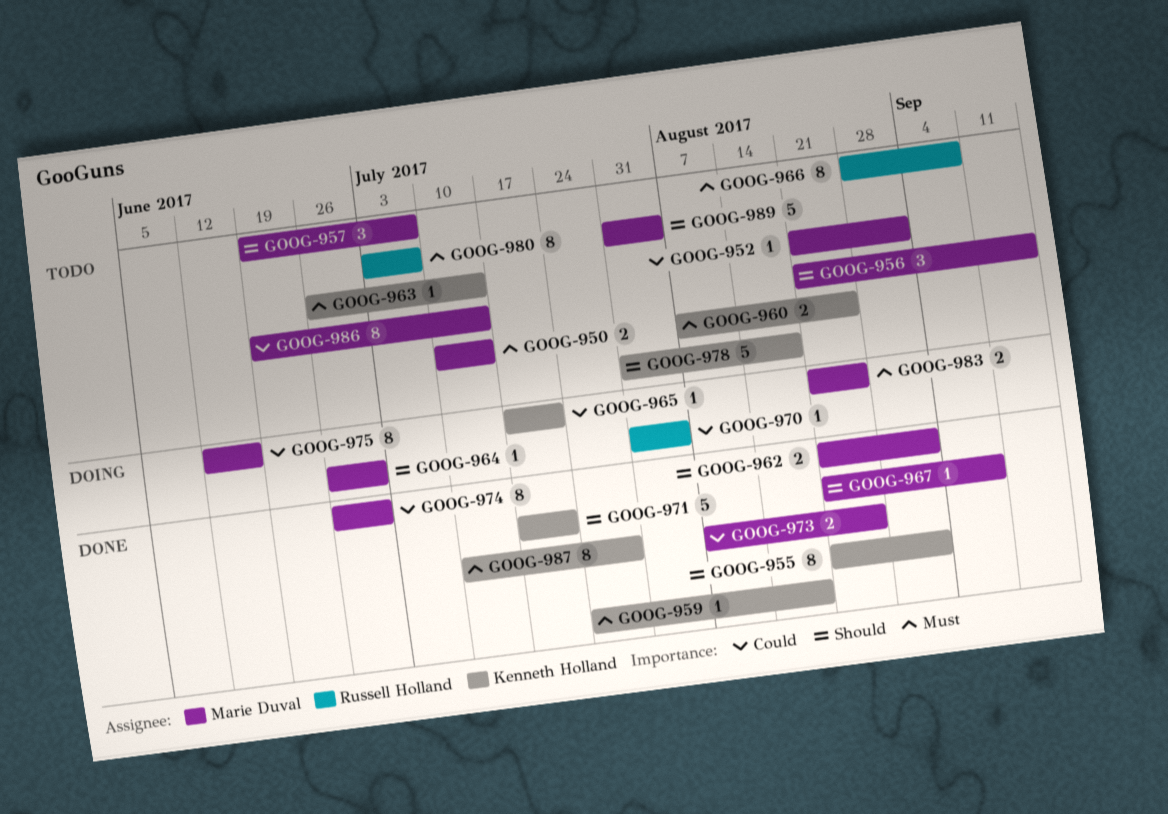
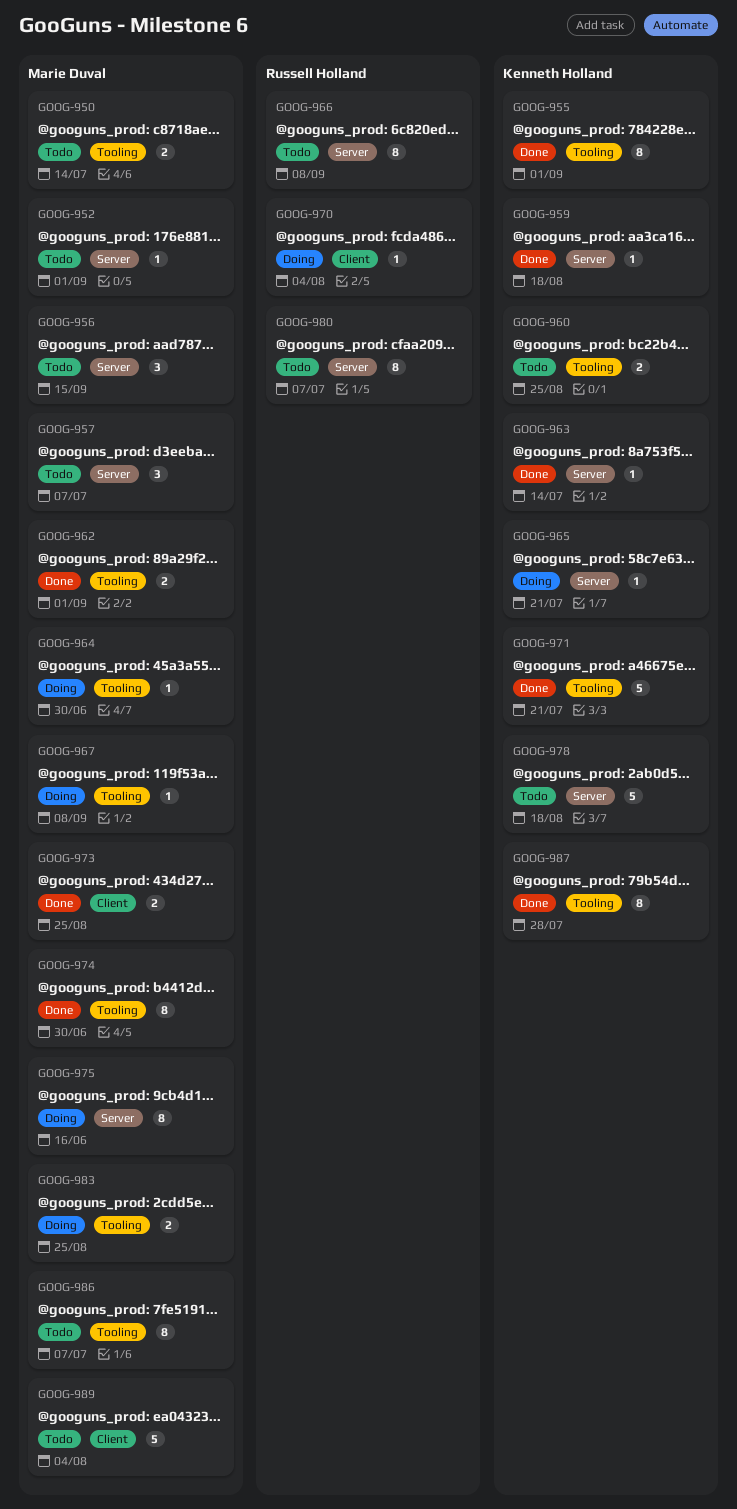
GOOG-963, status: Todo -> Done
GOOG-967, status: Done -> Doing
GOOG-986, due: Jul 14 -> Jul 7

